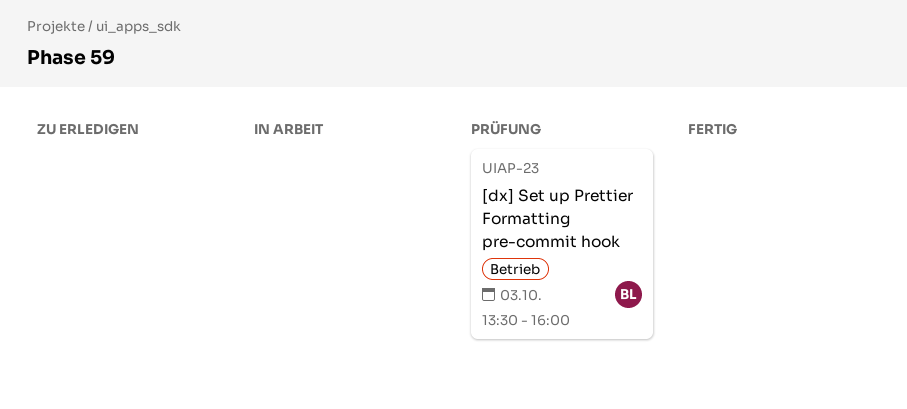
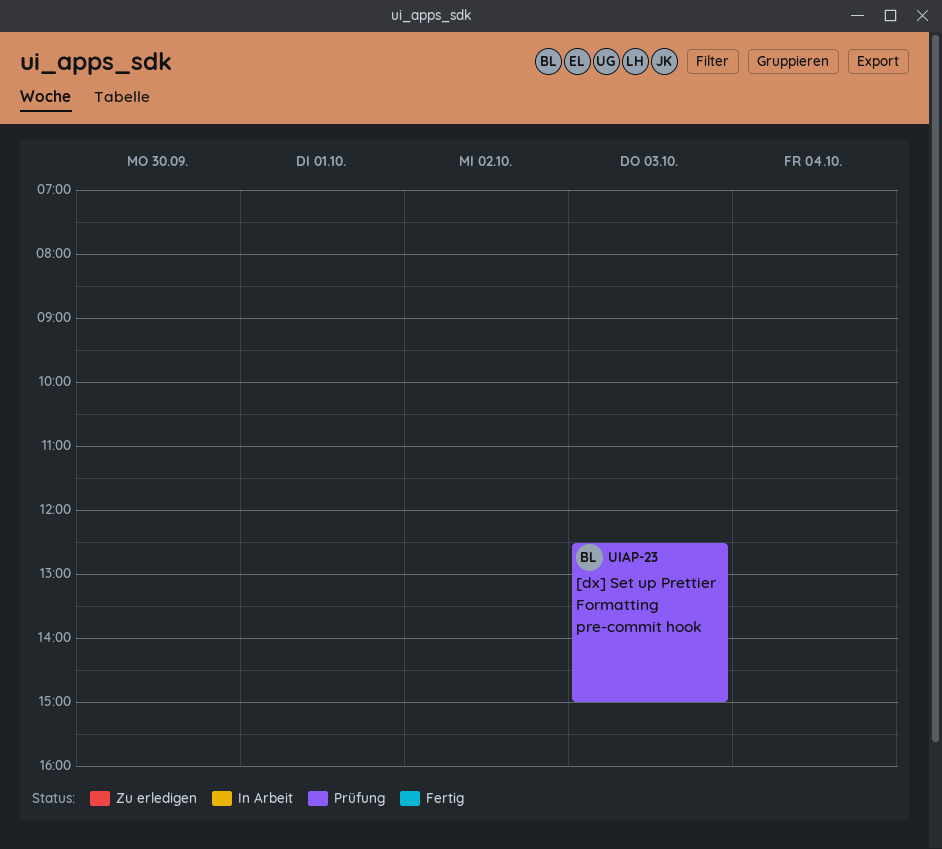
UIAP-23, begins: 13:30 -> 12:30
UIAP-23, ends: 16:00 -> 15:00

